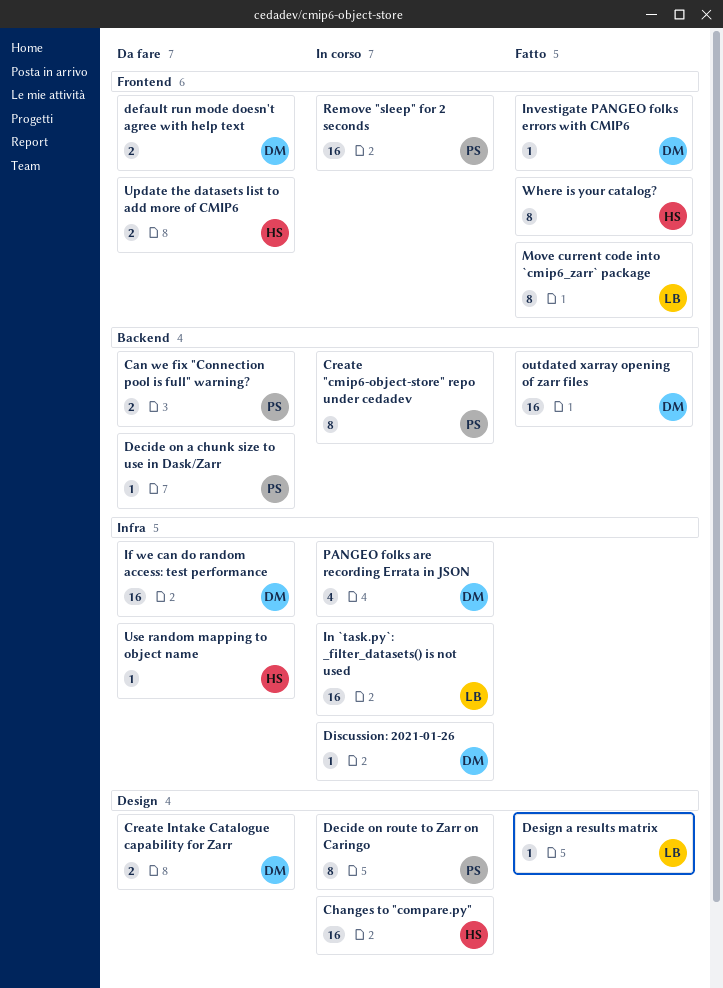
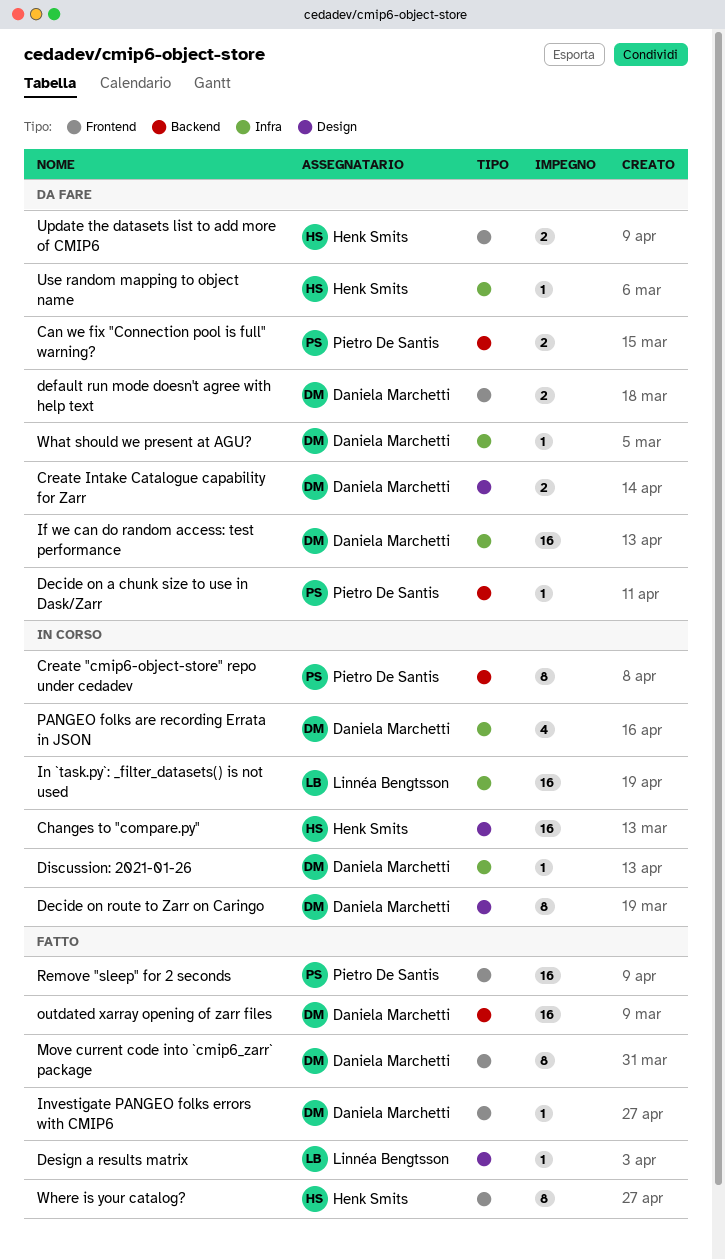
Decide on route to Zarr on Caringo, owner: Pietro De Santis -> Daniela Marchetti
Move current code into `cmip6_zarr` package, owner: Linnéa Bengtsson -> Daniela Marchetti
Remove "sleep" for 2 seconds, status: In corso -> Fatto
What should we present at AGU?: none -> present

